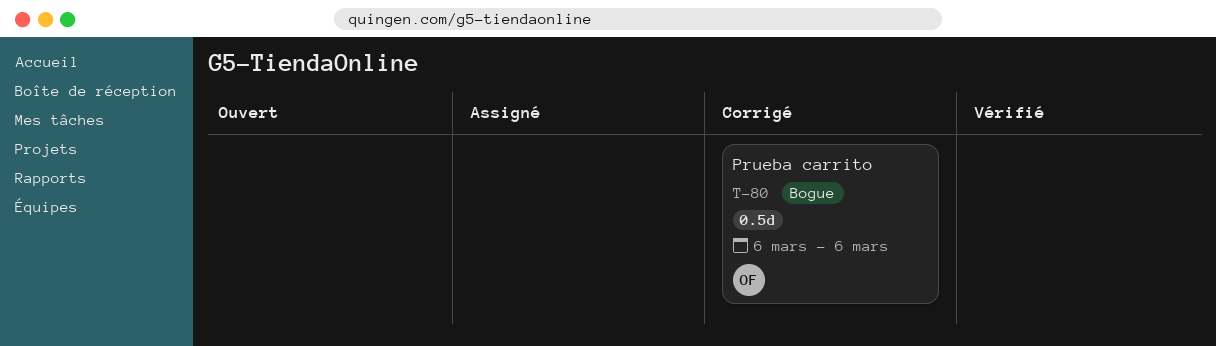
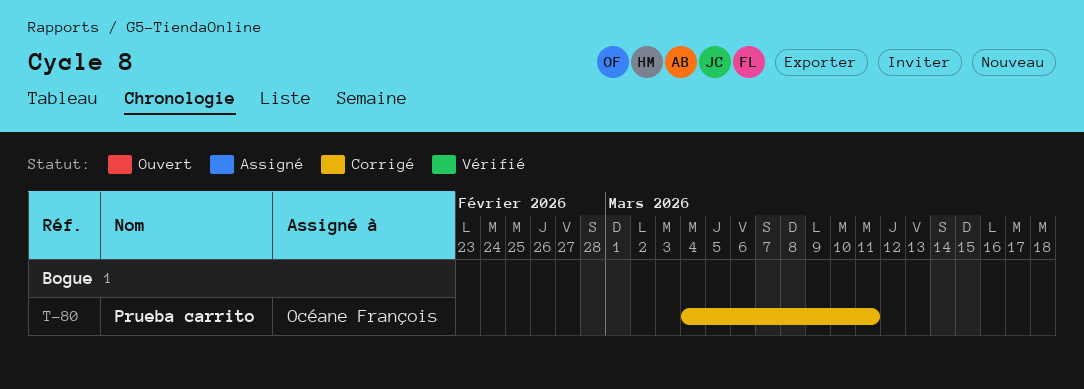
T-80, start: Mar 6 -> Mar 4
T-80, due: Mar 6 -> Mar 11

